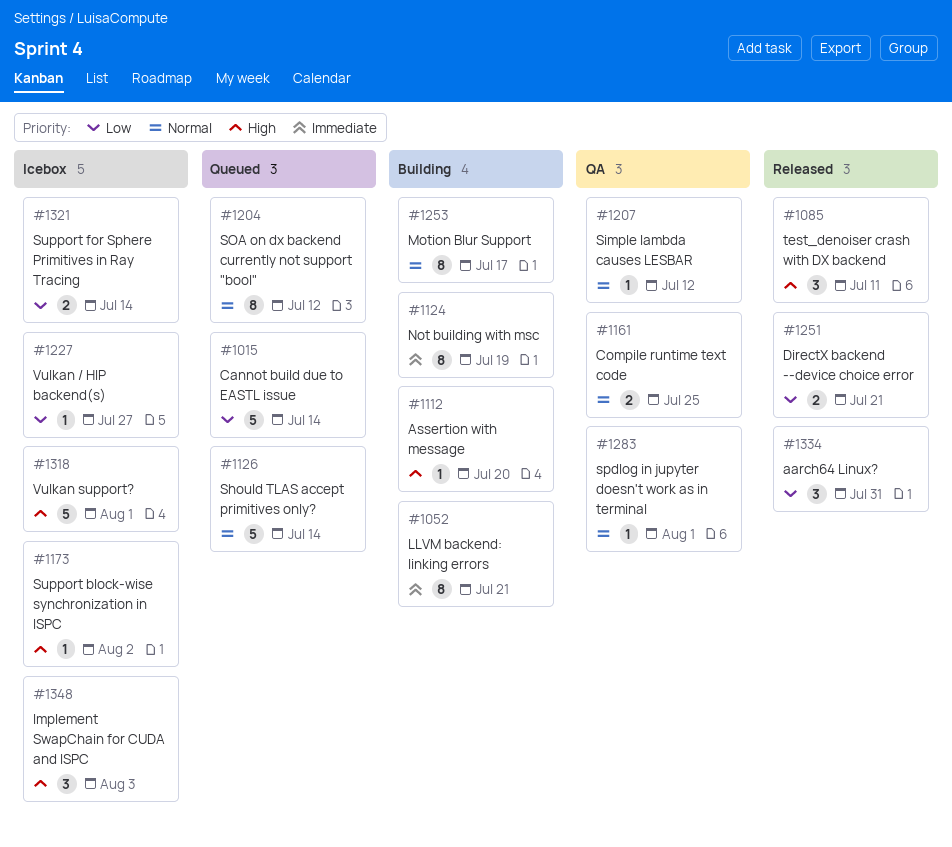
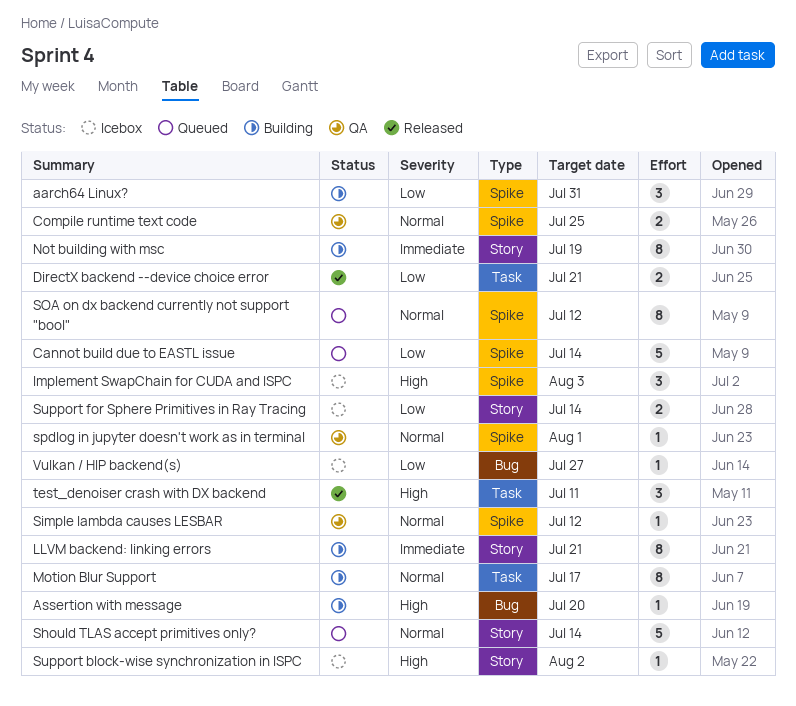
aarch64 Linux?, status: Released -> Building
Vulkan support?: present -> none

